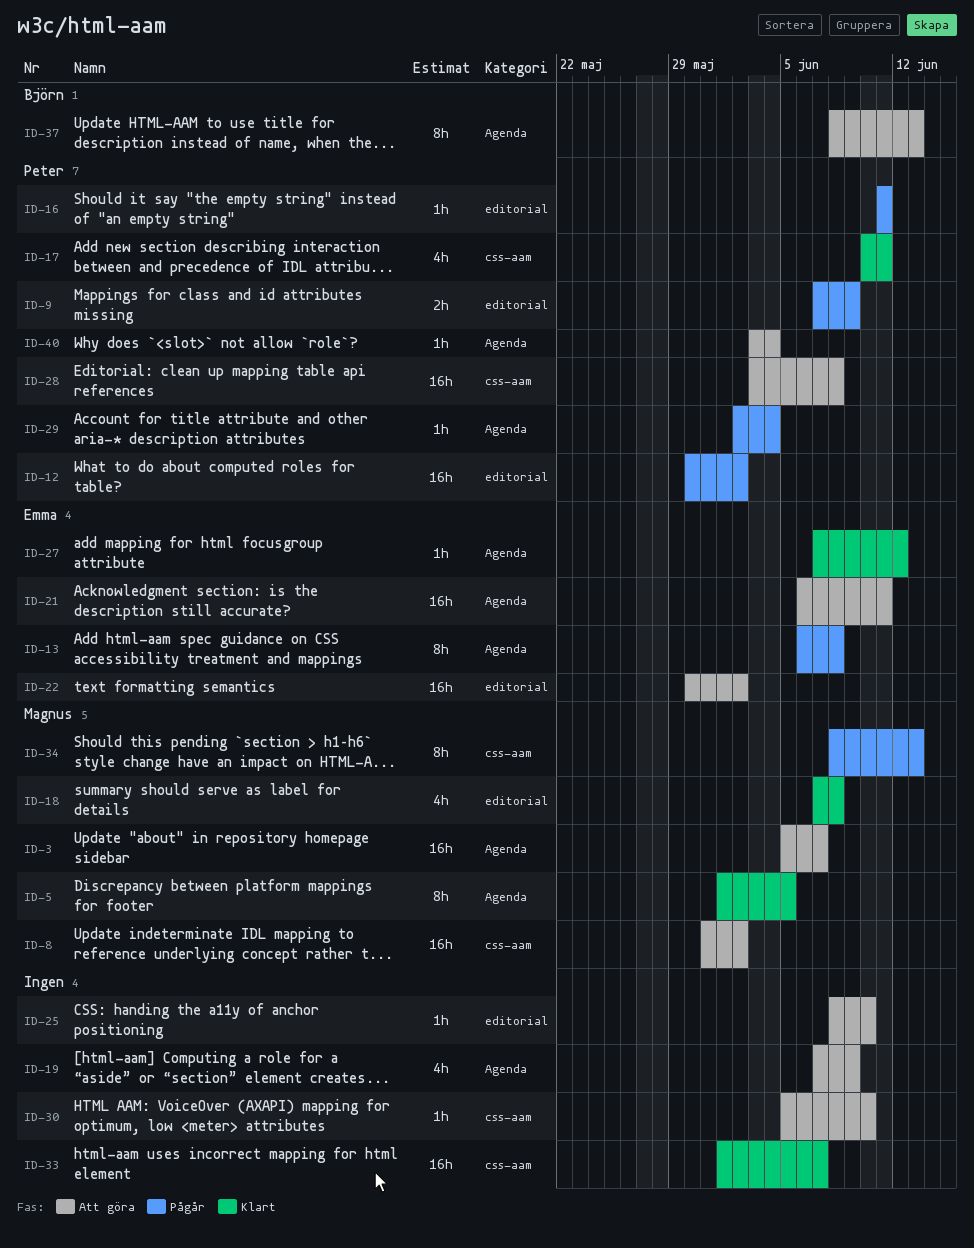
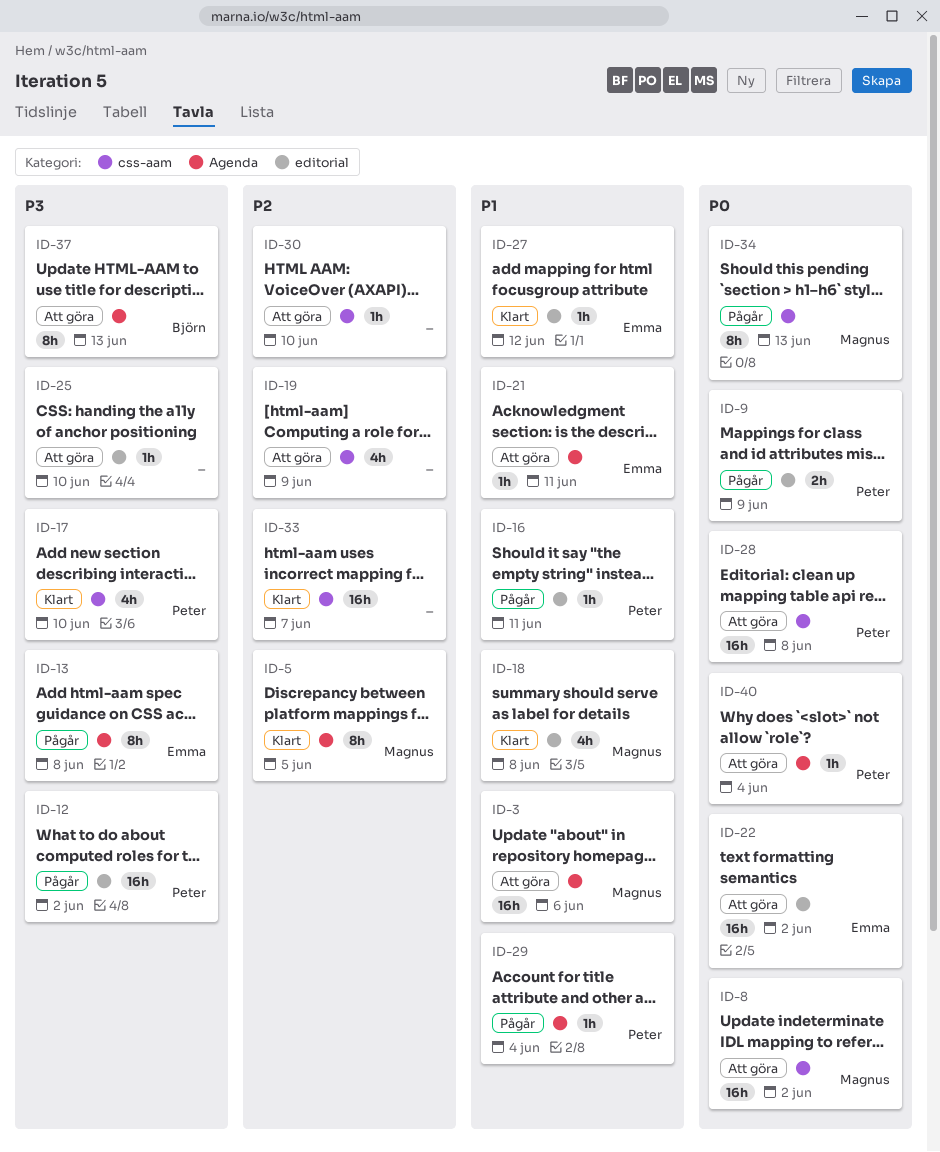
ID-3, due: Jun 7 -> Jun 6
ID-17, due: Jun 11 -> Jun 10
ID-19, label: Agenda -> css-aam
ID-21, estimate: 16h -> 1h
ID-27, label: Agenda -> editorial

